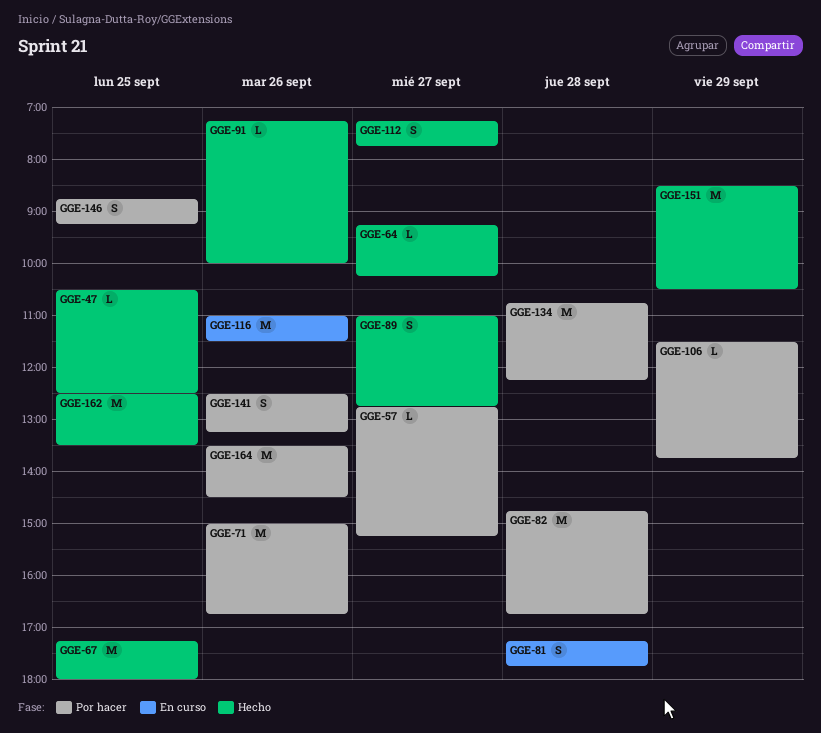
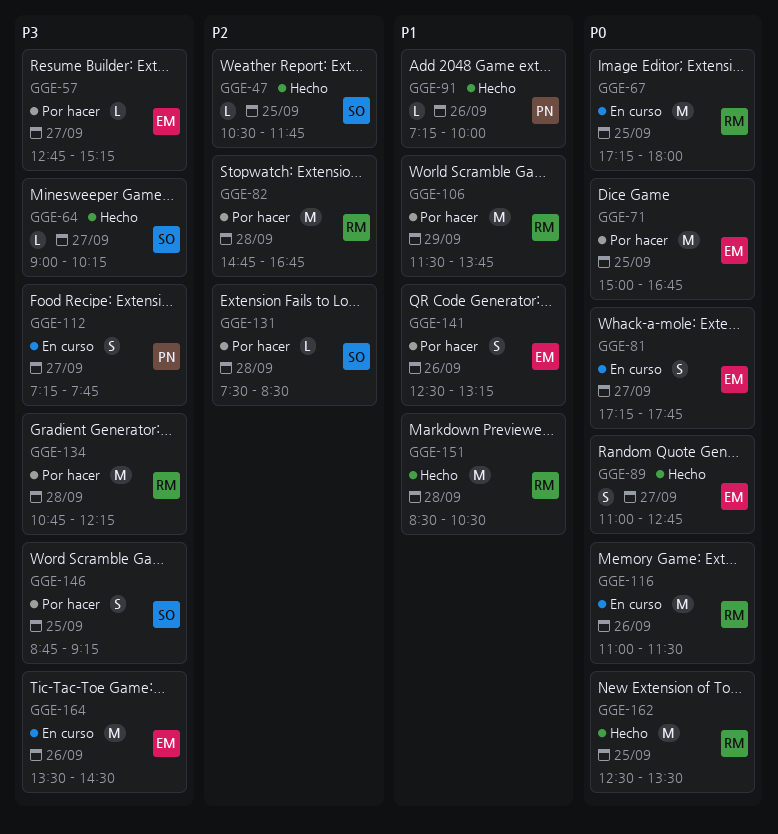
GGE-47, ends: 12:30 -> 11:45
GGE-64, begins: 09:15 -> 09:00
GGE-67, status: Hecho -> En curso
GGE-71, day: Sep 26 -> Sep 25
GGE-81, day: Sep 28 -> Sep 27
GGE-106, estimate: L -> M
GGE-112, status: Hecho -> En curso
GGE-131: none -> present
GGE-151, day: Sep 29 -> Sep 28
GGE-164, status: Por hacer -> En curso

